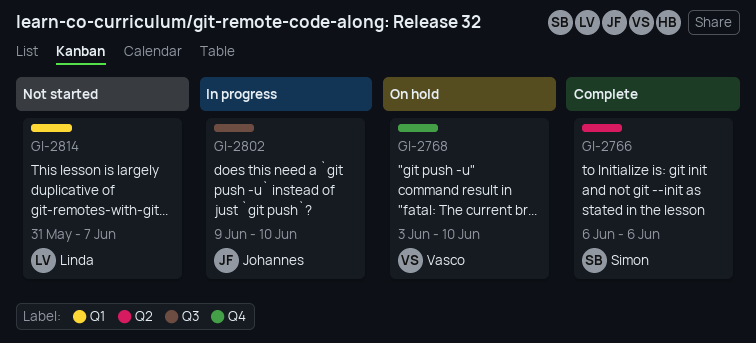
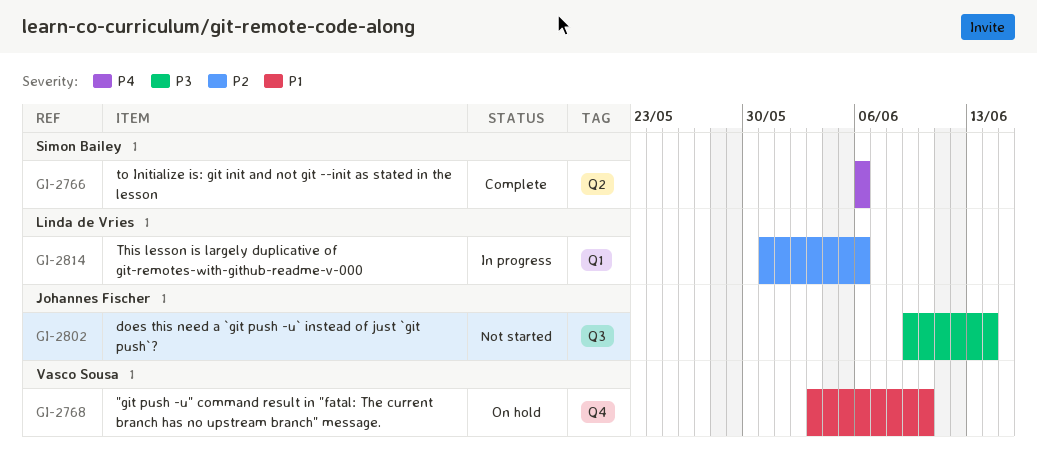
GI-2802, status: In progress -> Not started
GI-2802, due: Jun 10 -> Jun 14
GI-2814, status: Not started -> In progress
GI-2814, due: Jun 7 -> Jun 6

